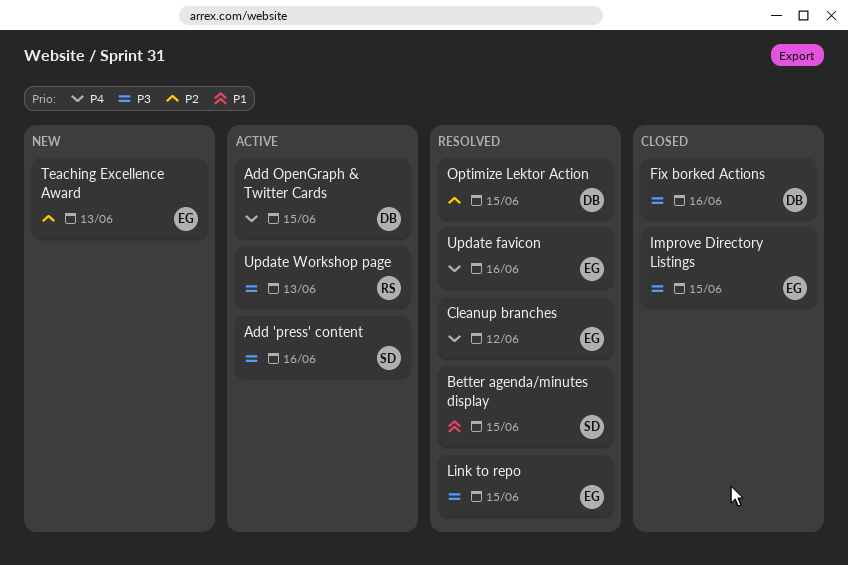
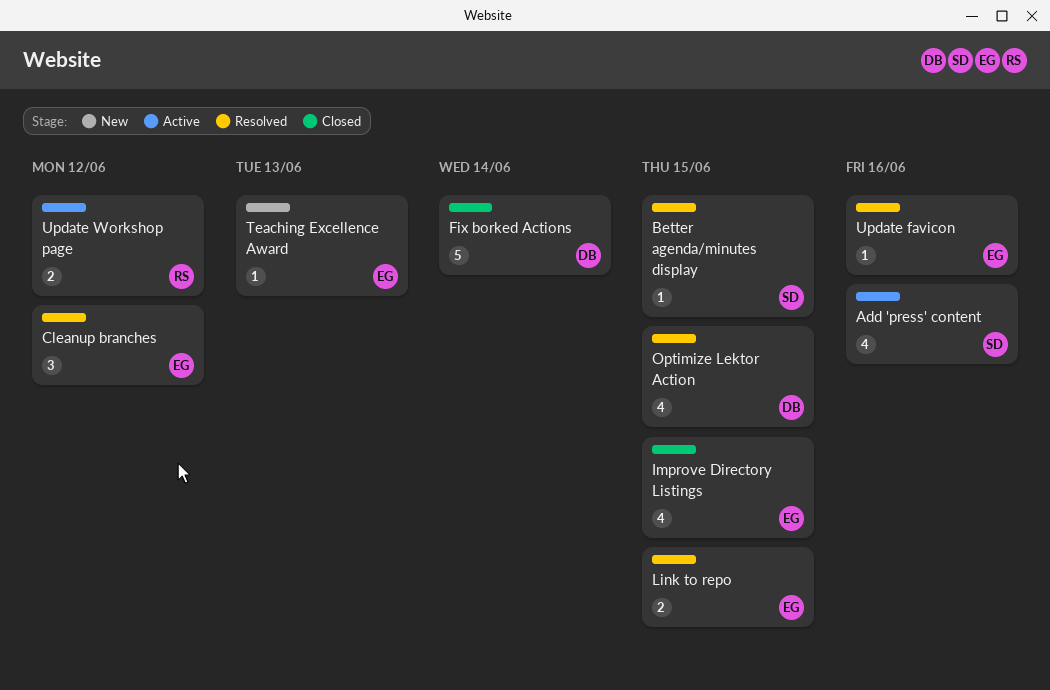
Add OpenGraph & Twitter Cards: present -> none
Fix borked Actions, due: Jun 16 -> Jun 14
Update Workshop page, due: Jun 13 -> Jun 12

